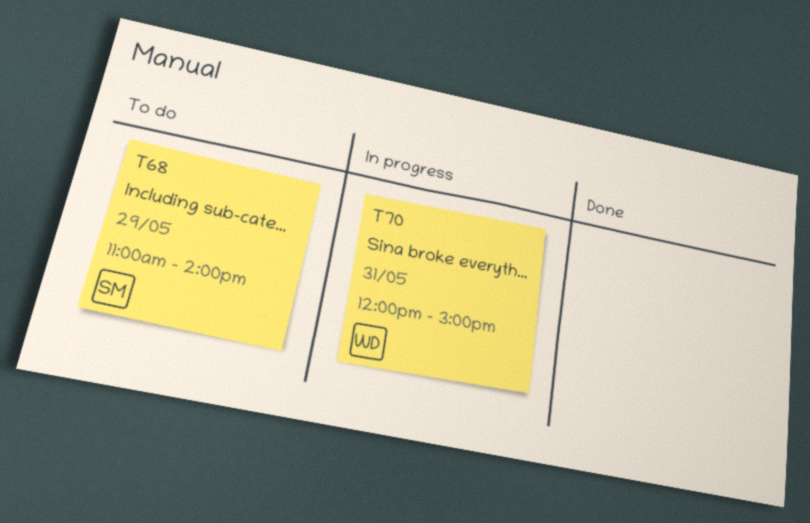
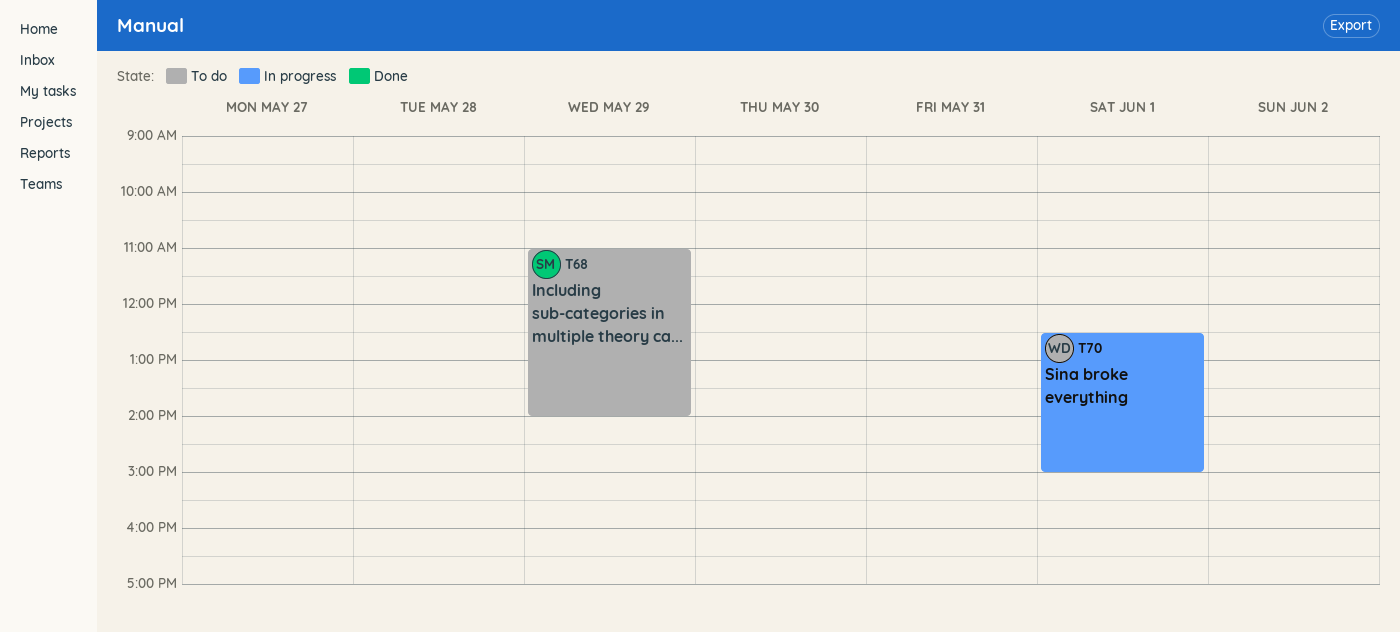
T70, day: May 31 -> Jun 1
T70, begins: 12:00 -> 12:30

